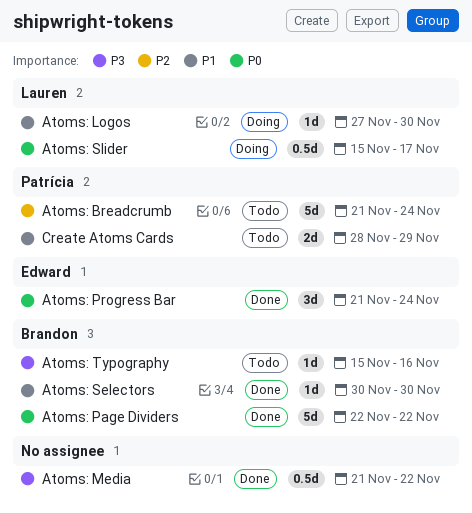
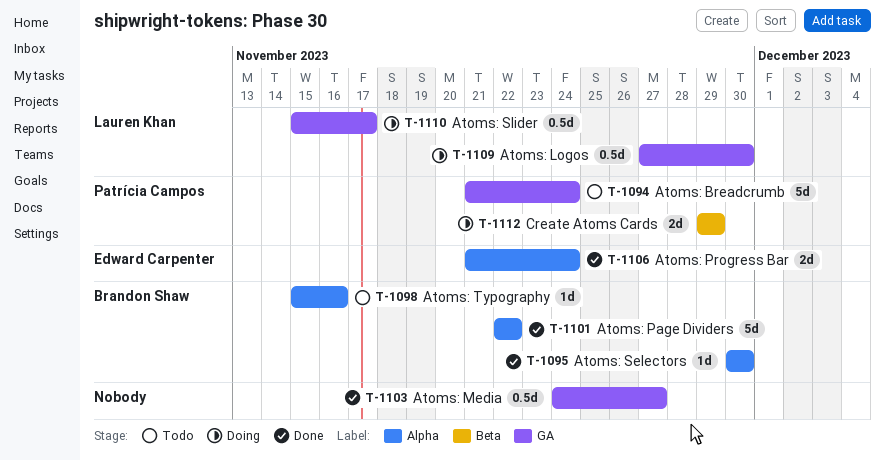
Atoms: Logos, estimate: 1d -> 0.5d
Atoms: Media, start: Nov 21 -> Nov 24
Atoms: Media, due: Nov 22 -> Nov 27
Atoms: Progress Bar, estimate: 3d -> 2d
Create Atoms Cards, status: Todo -> Doing
Create Atoms Cards, start: Nov 28 -> Nov 29

